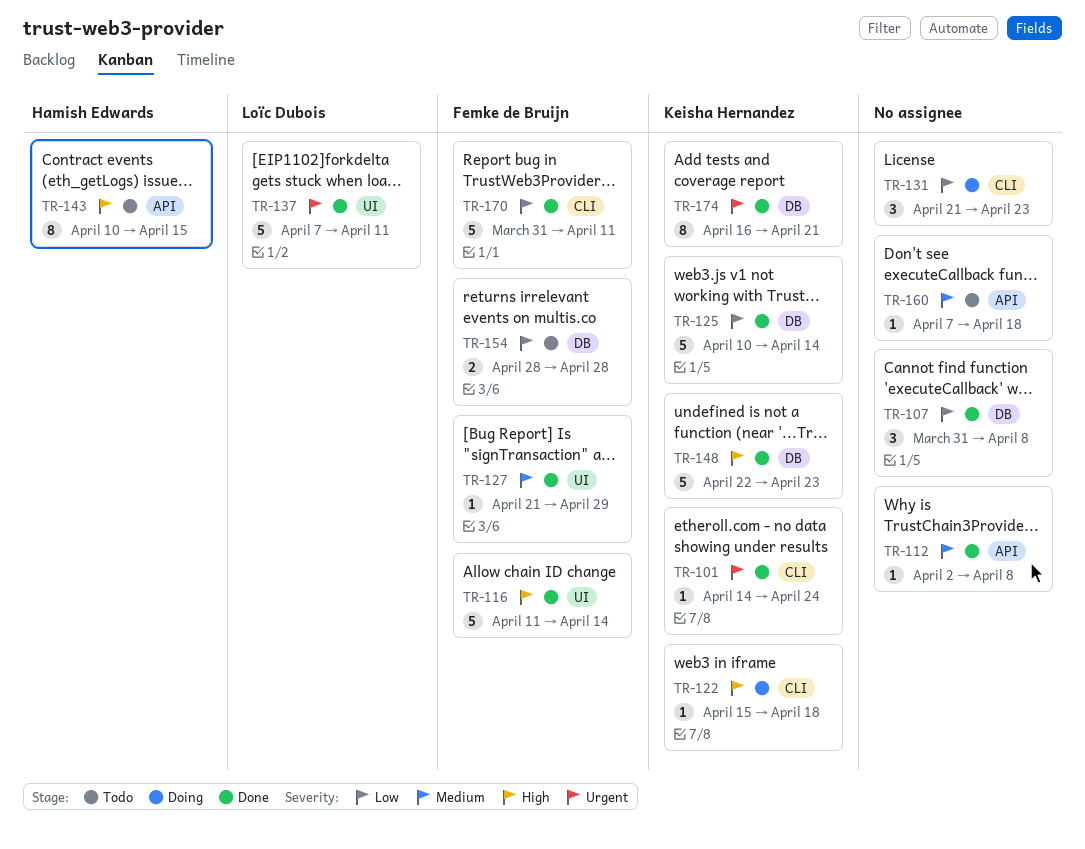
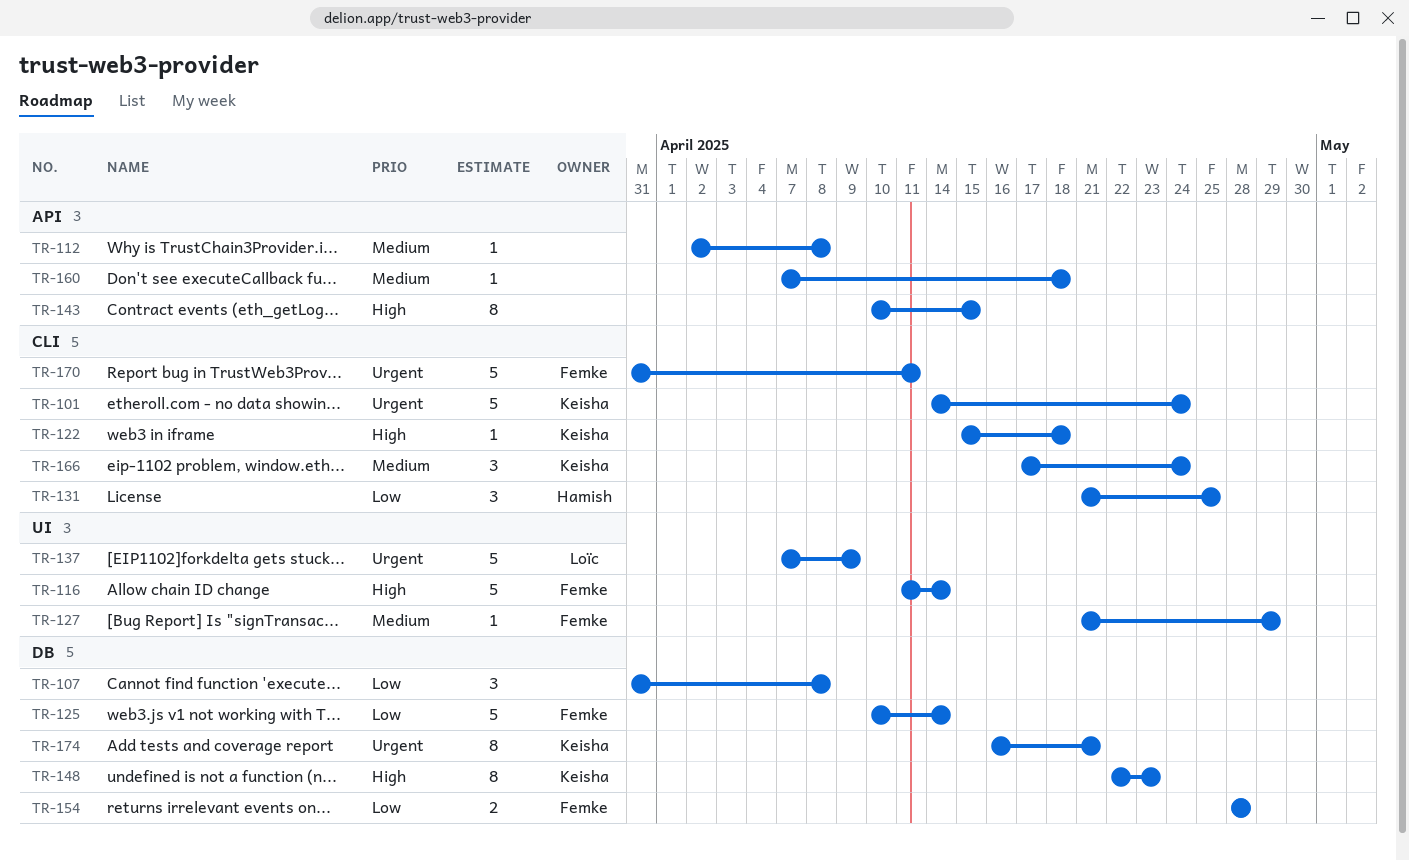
TR-101, estimate: 1 -> 5
TR-125, owner: Keisha Hernandez -> Femke de Bruijn
TR-131, owner: none -> Hamish Edwards
TR-131, due: Apr 23 -> Apr 25
TR-137, due: Apr 11 -> Apr 9
TR-143, owner: Hamish Edwards -> none
TR-148, estimate: 5 -> 8
TR-166: none -> present
TR-170, priority: Low -> Urgent

